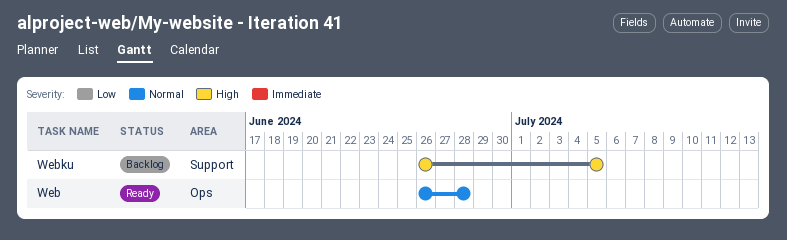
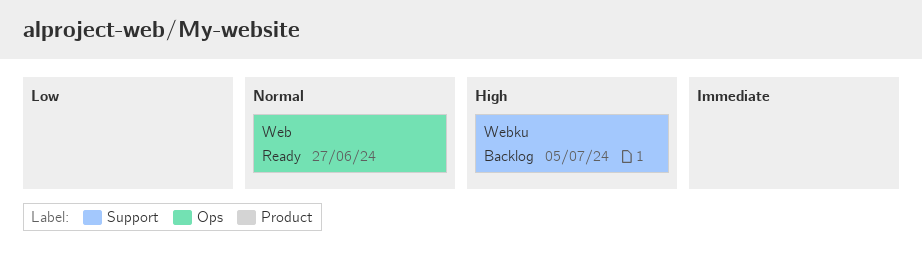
Web, due: Jun 28 -> Jun 27

